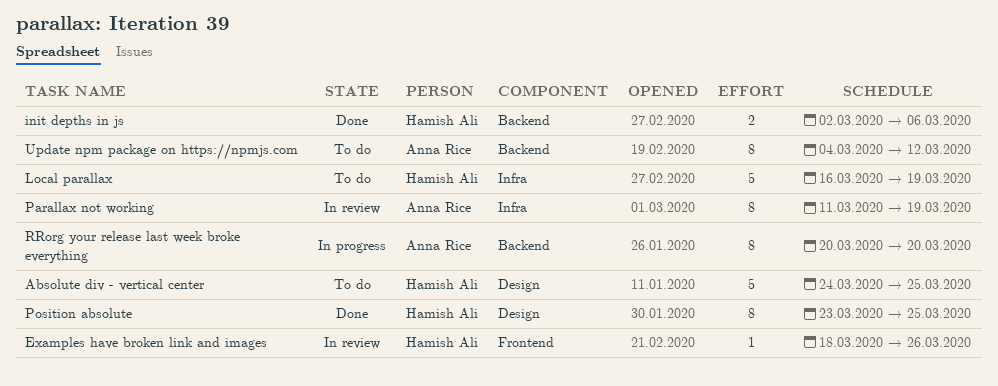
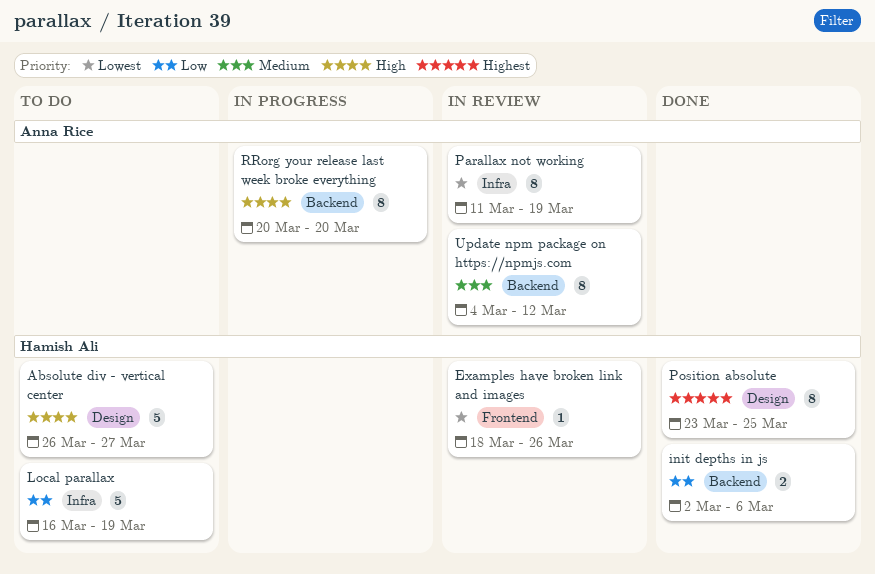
Absolute div - vertical center, start: Mar 24 -> Mar 26
Absolute div - vertical center, due: Mar 25 -> Mar 27
Update npm package on https://npmjs.com, status: To do -> In review

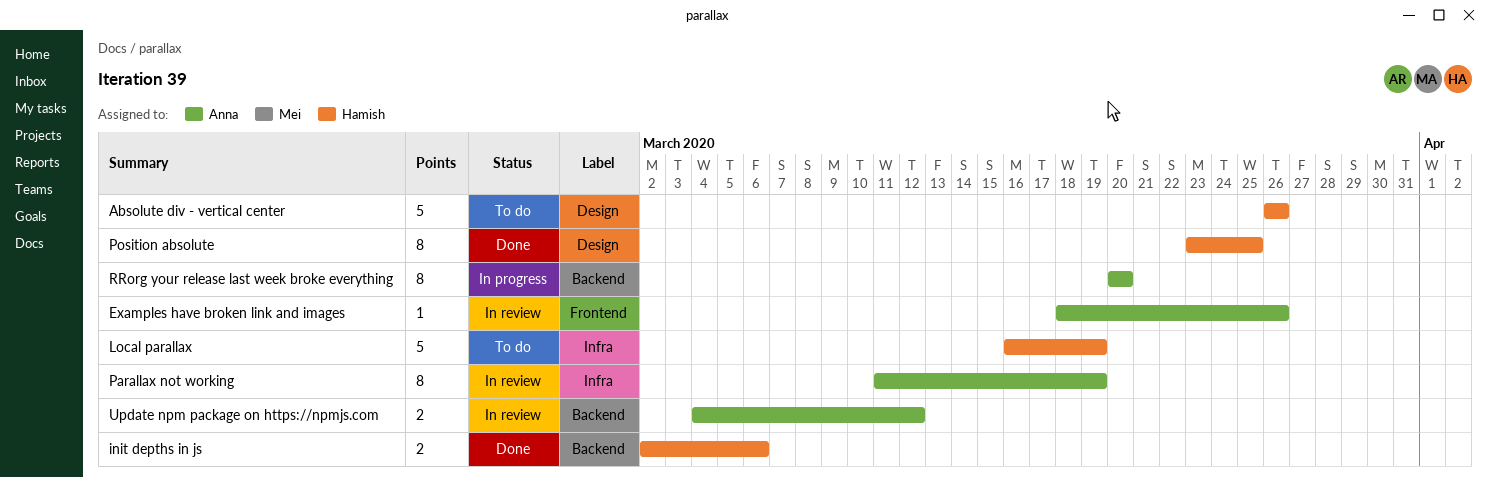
Absolute div - vertical center, due: Mar 27 -> Mar 26
Examples have broken link and images, owner: Hamish Ali -> Anna Rice
Update npm package on https://npmjs.com, estimate: 8 -> 2

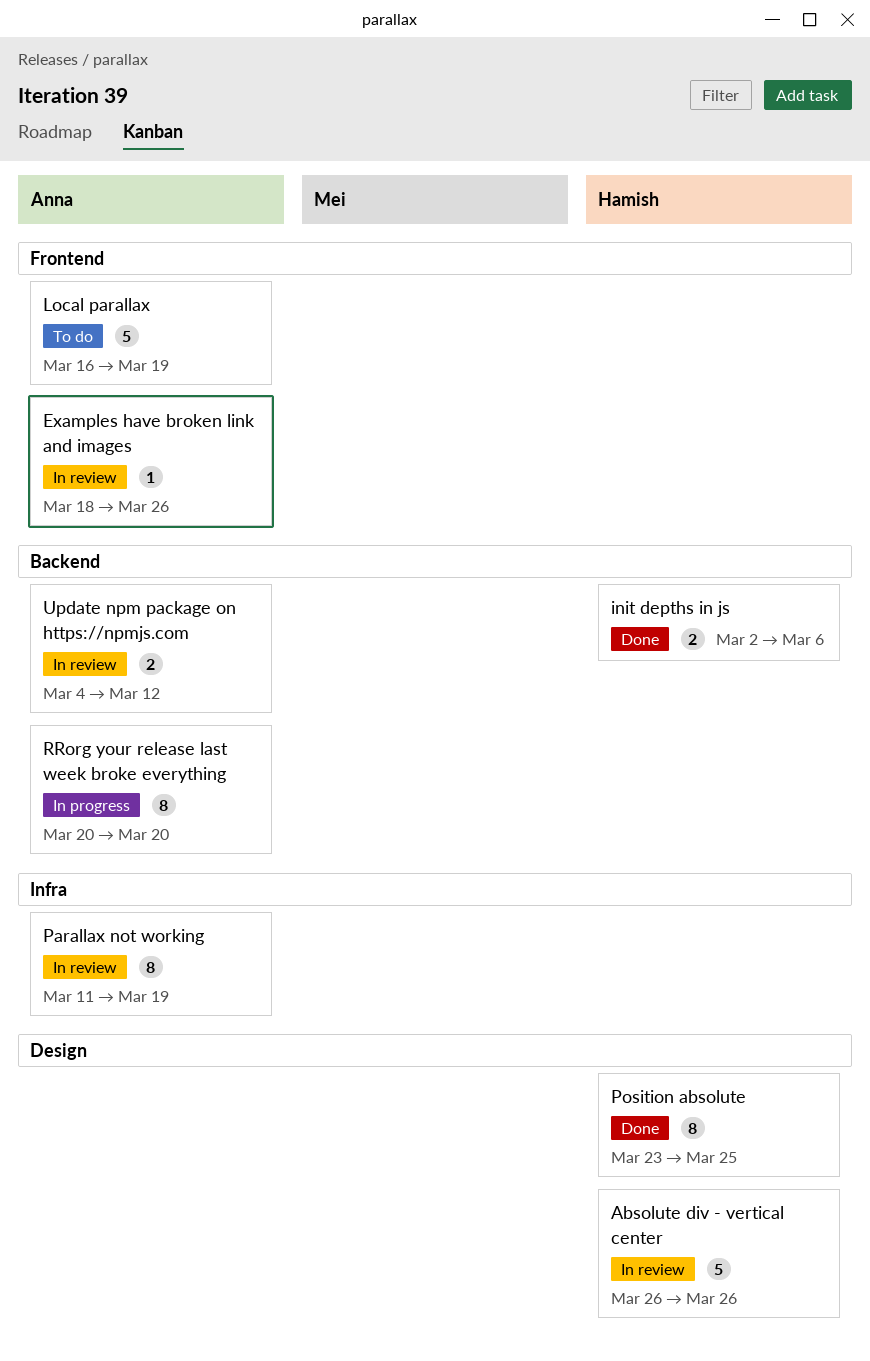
Absolute div - vertical center, status: To do -> In review
Local parallax, owner: Hamish -> Anna
Local parallax, label: Infra -> Frontend

